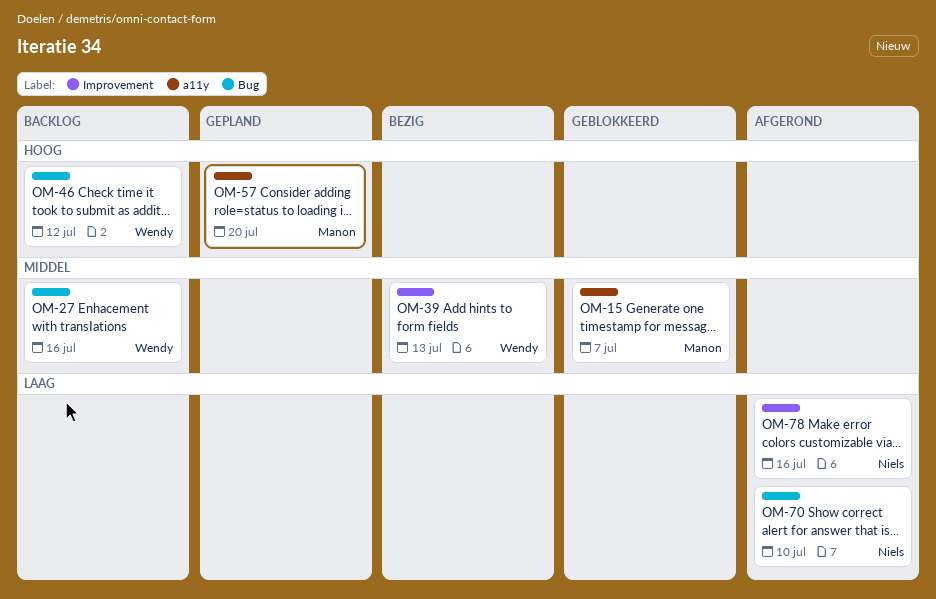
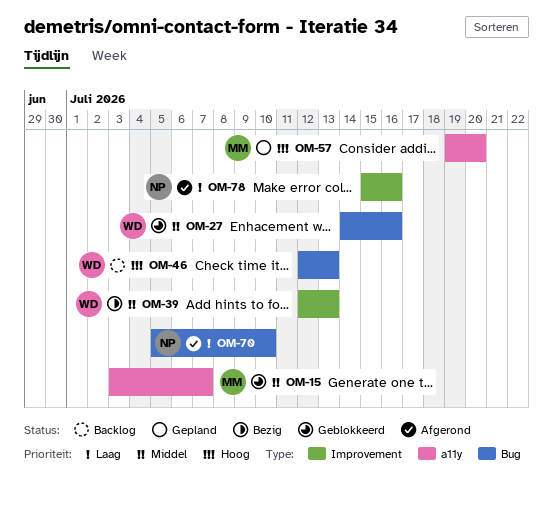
OM-27, status: Backlog -> Geblokkeerd
OM-46, due: Jul 12 -> Jul 13

